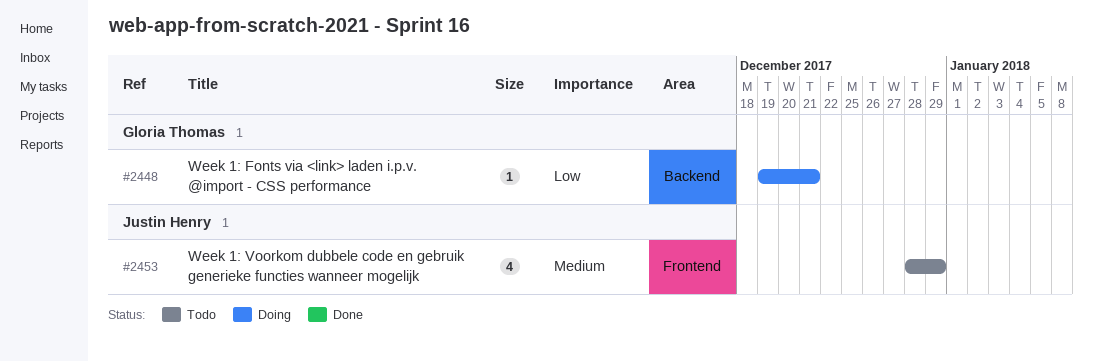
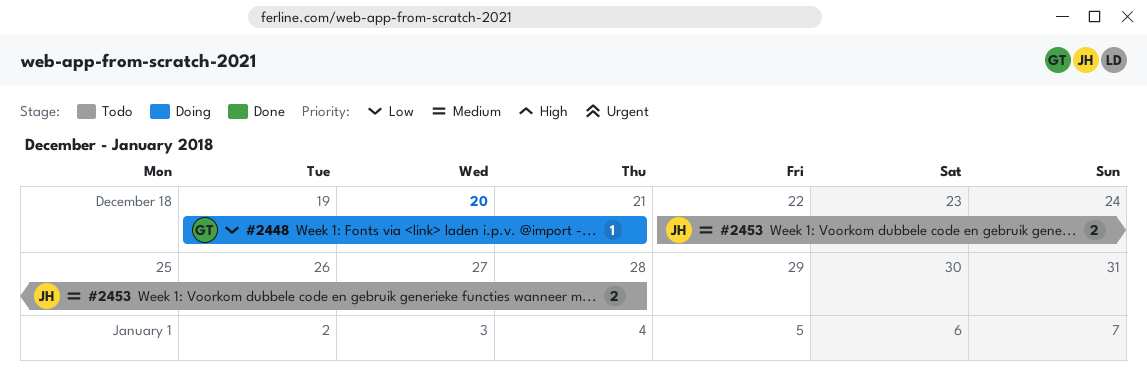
#2453, estimate: 4 -> 2
#2453, start: Dec 28 -> Dec 22
#2453, due: Dec 29 -> Dec 28

